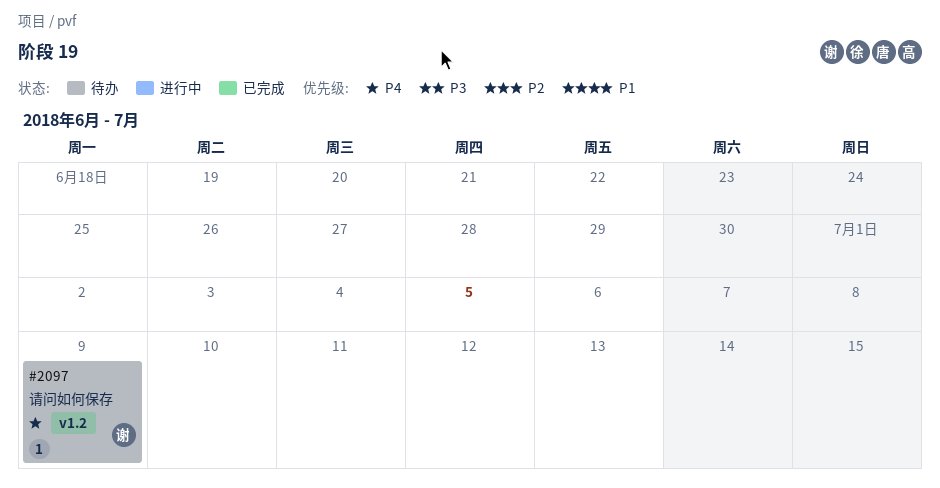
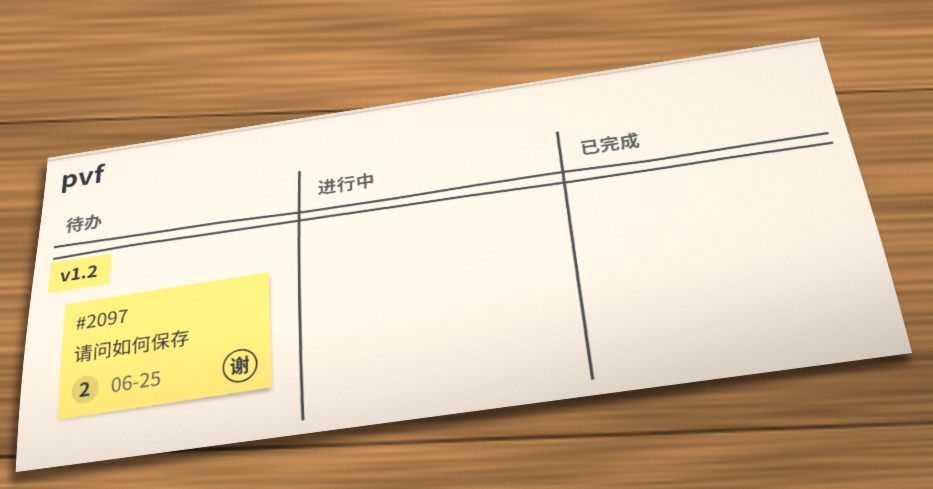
#2097, estimate: 1 -> 2
#2097, due: Jul 9 -> Jun 25

